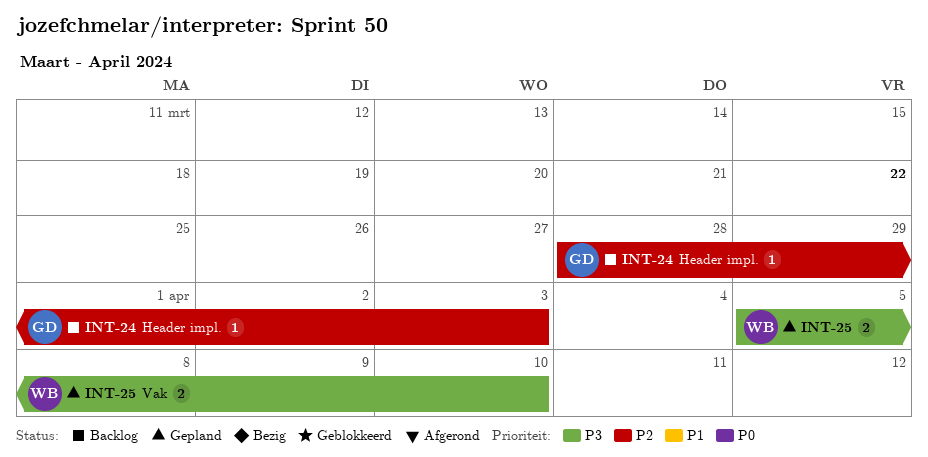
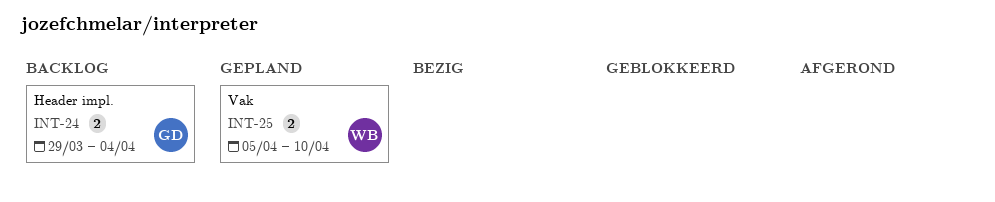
INT-24, estimate: 1 -> 2
INT-24, start: Mar 28 -> Mar 29
INT-24, due: Apr 3 -> Apr 4

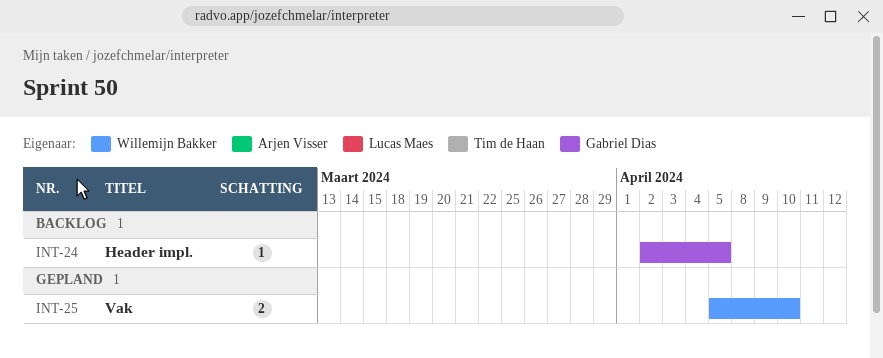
INT-24, estimate: 2 -> 1
INT-24, start: Mar 29 -> Apr 2
INT-24, due: Apr 4 -> Apr 5

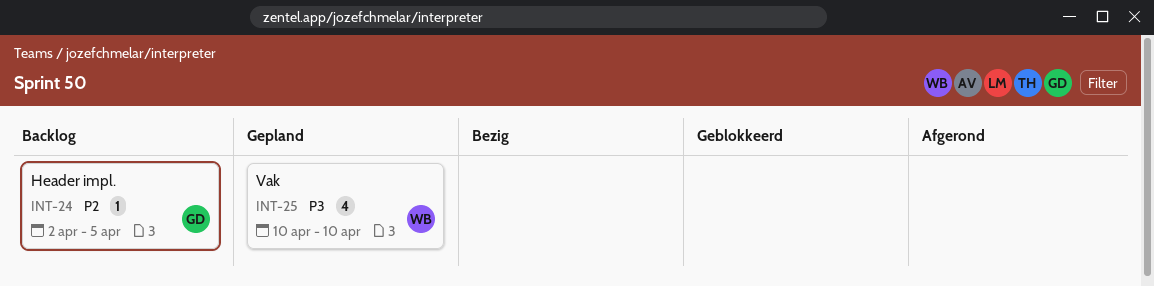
INT-25, estimate: 2 -> 4
INT-25, start: Apr 5 -> Apr 10

